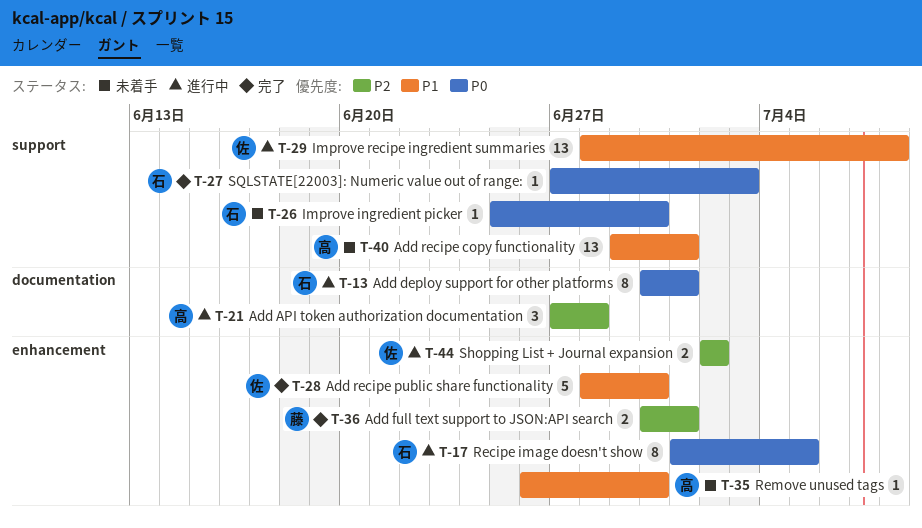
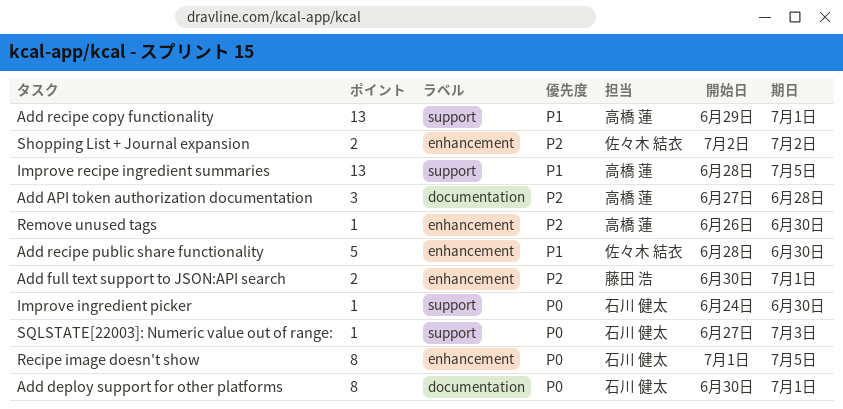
Improve ingredient picker, start: Jun 25 -> Jun 24
Improve recipe ingredient summaries, owner: 佐々木 結衣 -> 高橋 蓮
Improve recipe ingredient summaries, due: Jul 8 -> Jul 5
Remove unused tags, priority: P1 -> P2

